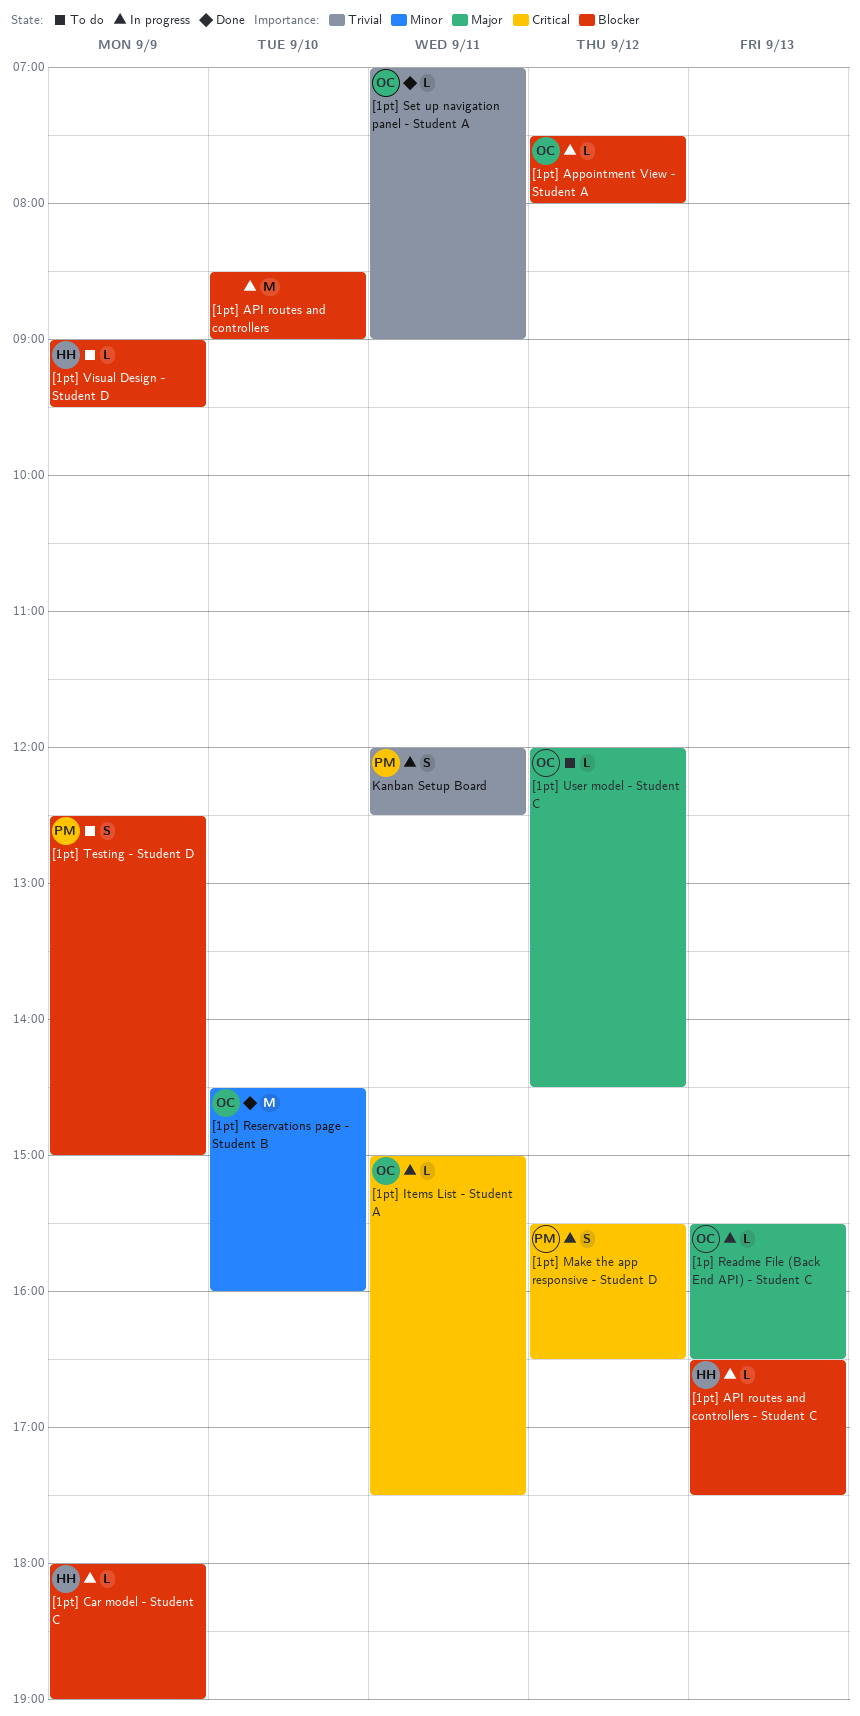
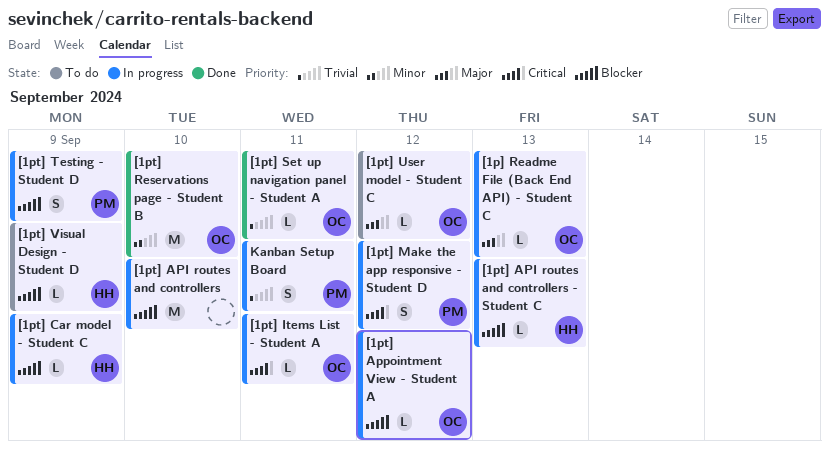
[1pt] Testing - Student D, status: To do -> In progress

